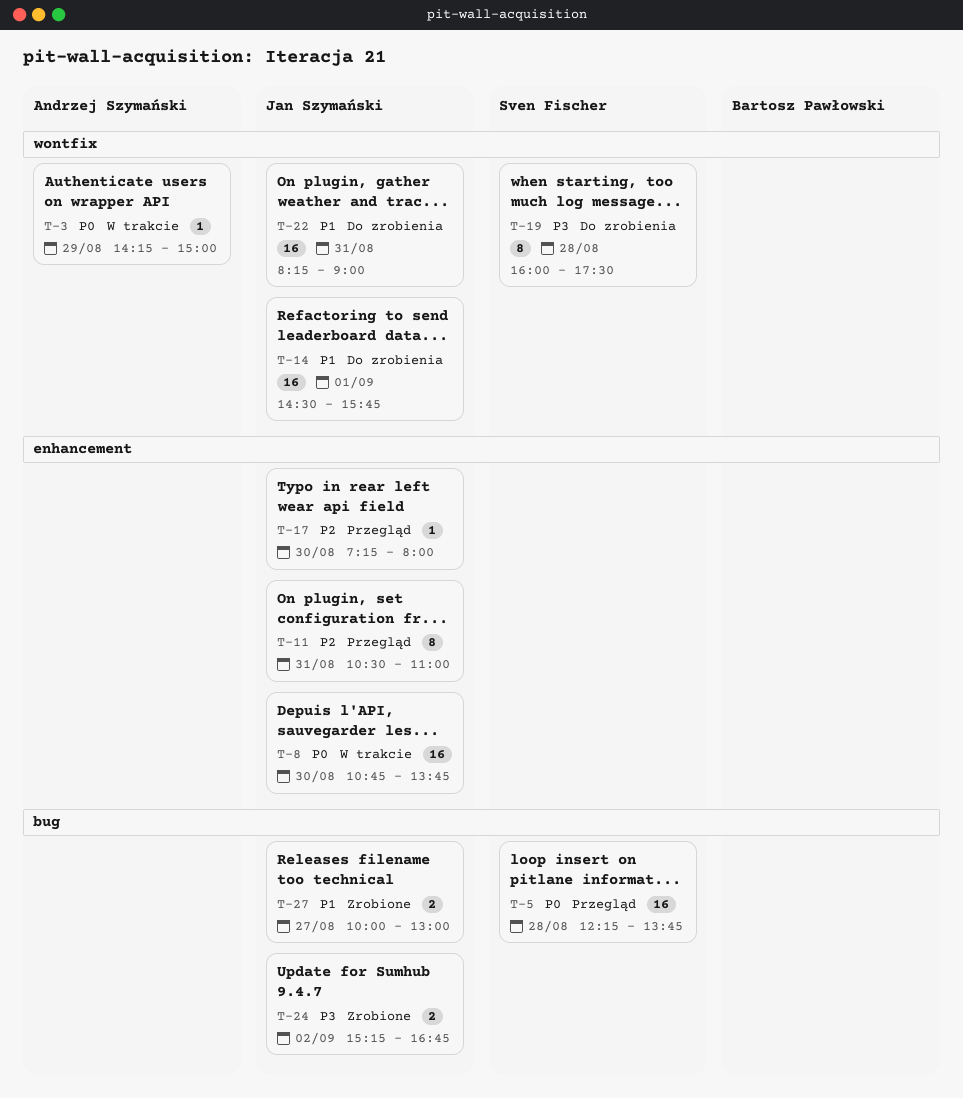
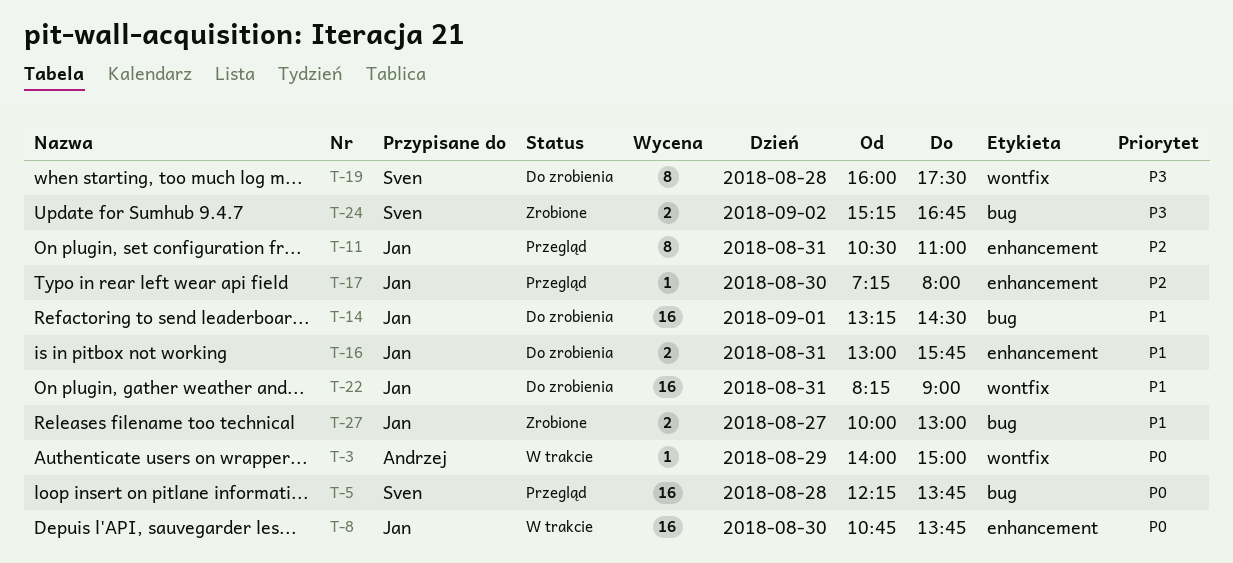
T-3, begins: 14:15 -> 14:00
T-14, label: wontfix -> bug
T-14, begins: 14:30 -> 13:15
T-14, ends: 15:45 -> 14:30
T-16: none -> present
T-24, owner: Jan Szymański -> Sven Fischer

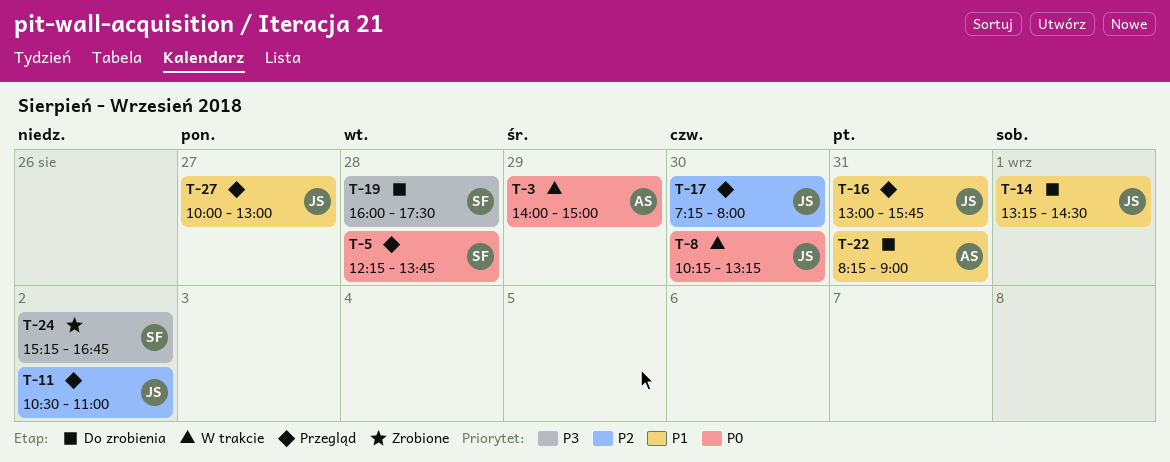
T-8, begins: 10:45 -> 10:15
T-8, ends: 13:45 -> 13:15
T-11, day: Aug 31 -> Sep 2
T-16, status: Do zrobienia -> Przegląd
T-22, owner: Jan -> Andrzej
T-27, status: Zrobione -> Przegląd

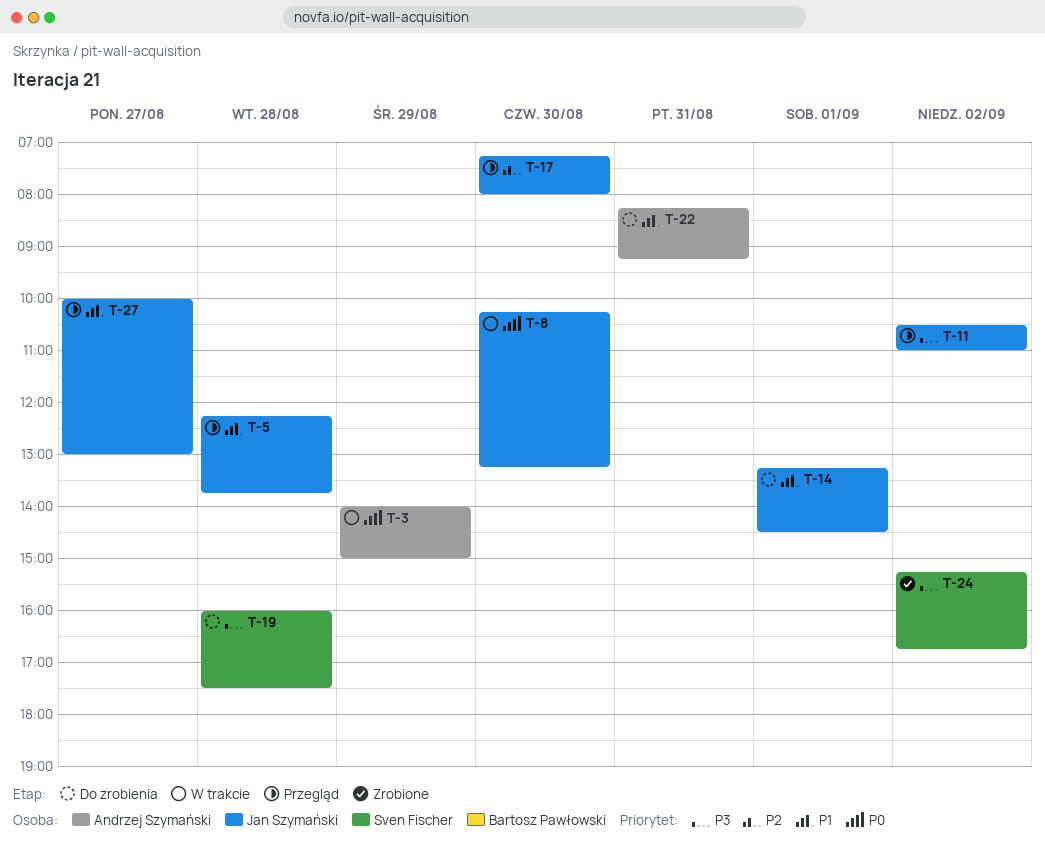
T-5, owner: Sven Fischer -> Jan Szymański
T-5, priority: P0 -> P1
T-11, priority: P2 -> P3
T-16: present -> none
T-22, ends: 09:00 -> 09:15

